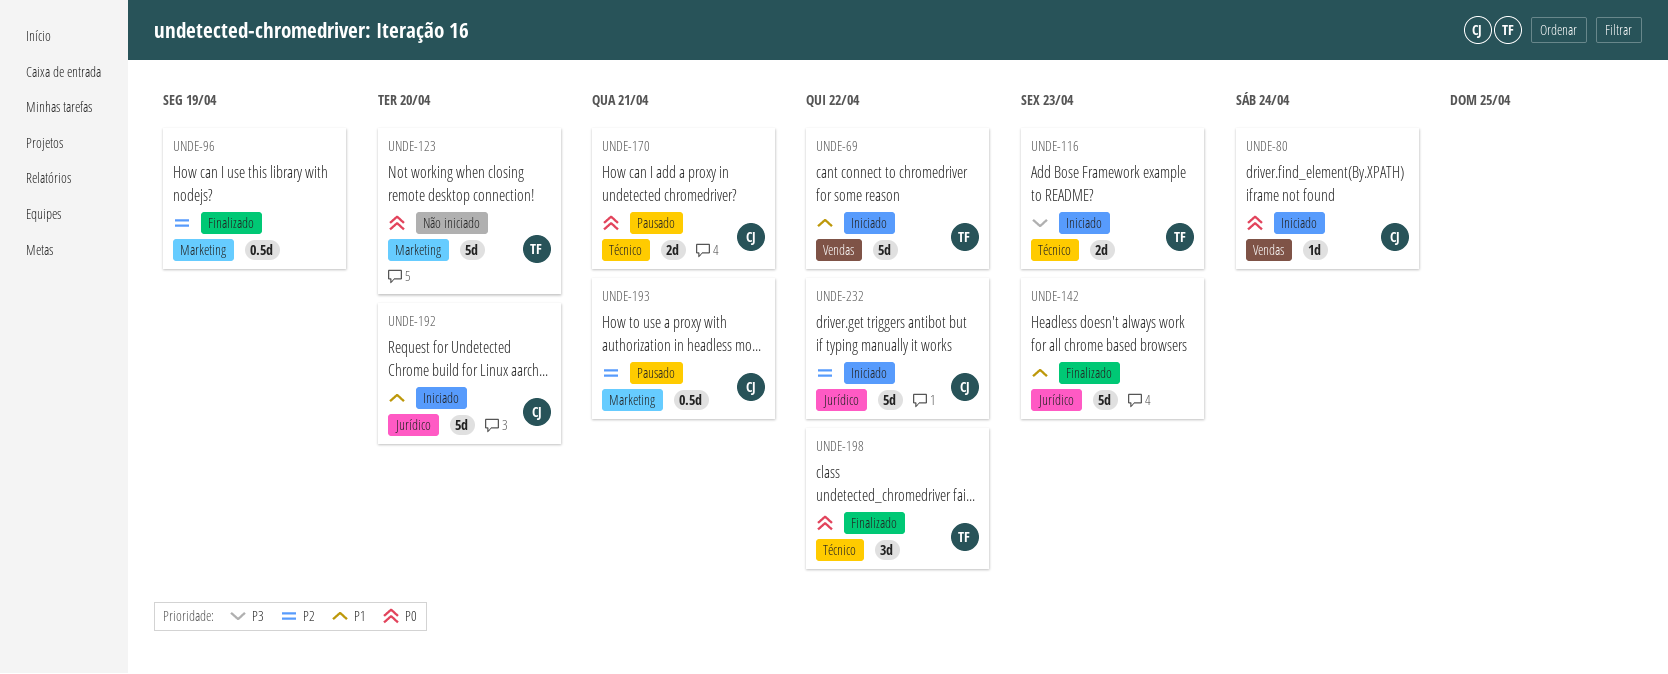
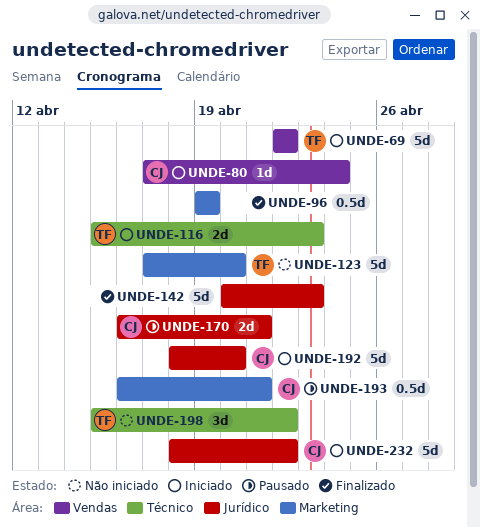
UNDE-170, label: Técnico -> Jurídico
UNDE-198, status: Finalizado -> Não iniciado

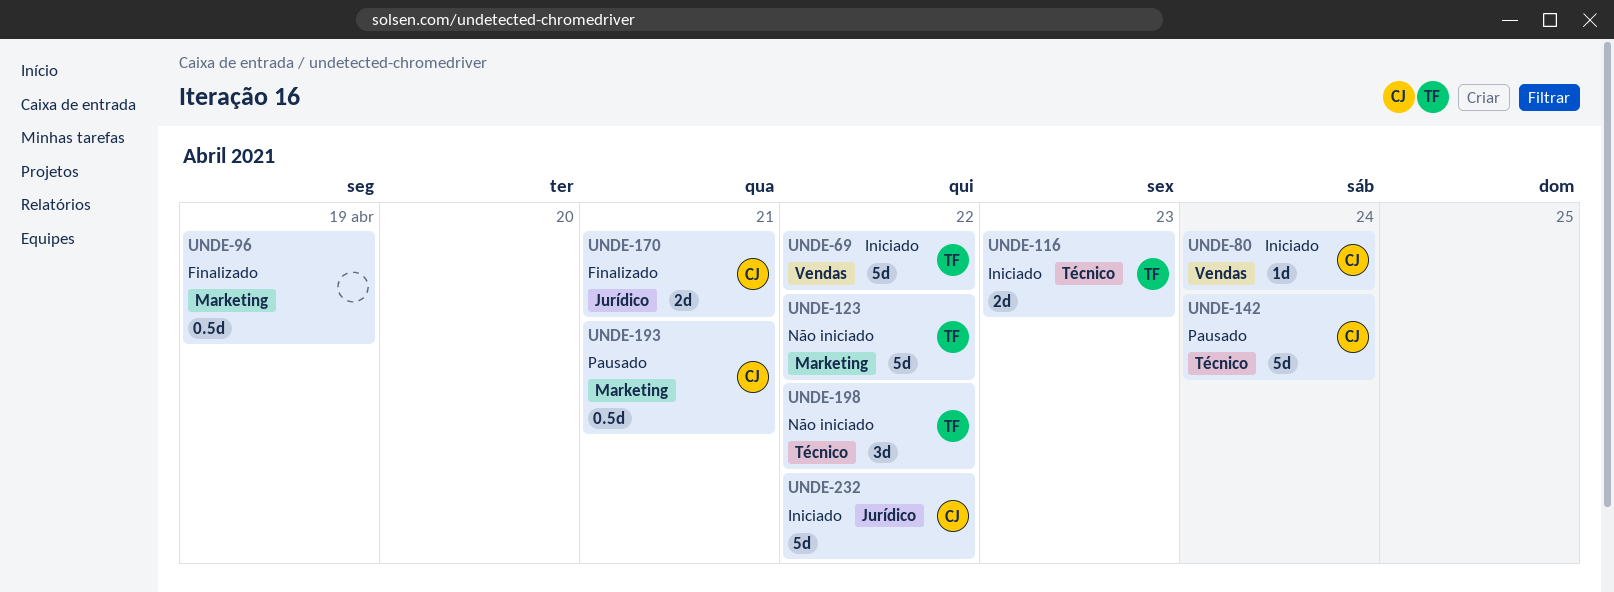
UNDE-123, due: Apr 20 -> Apr 22
UNDE-142, status: Finalizado -> Pausado
UNDE-142, owner: none -> CJ
UNDE-142, label: Jurídico -> Técnico
UNDE-142, due: Apr 23 -> Apr 24
UNDE-170, status: Pausado -> Finalizado
UNDE-192: present -> none

